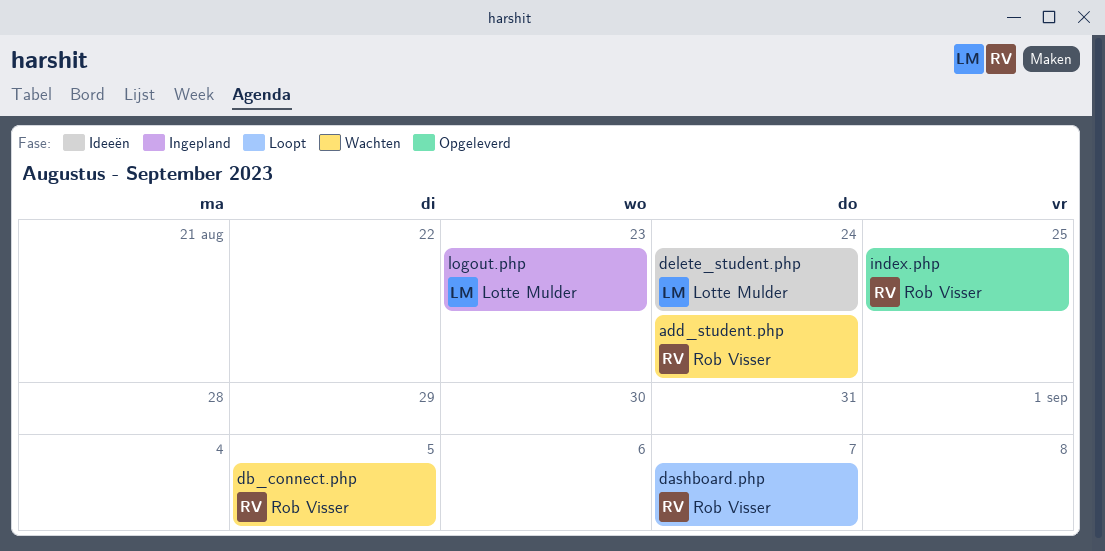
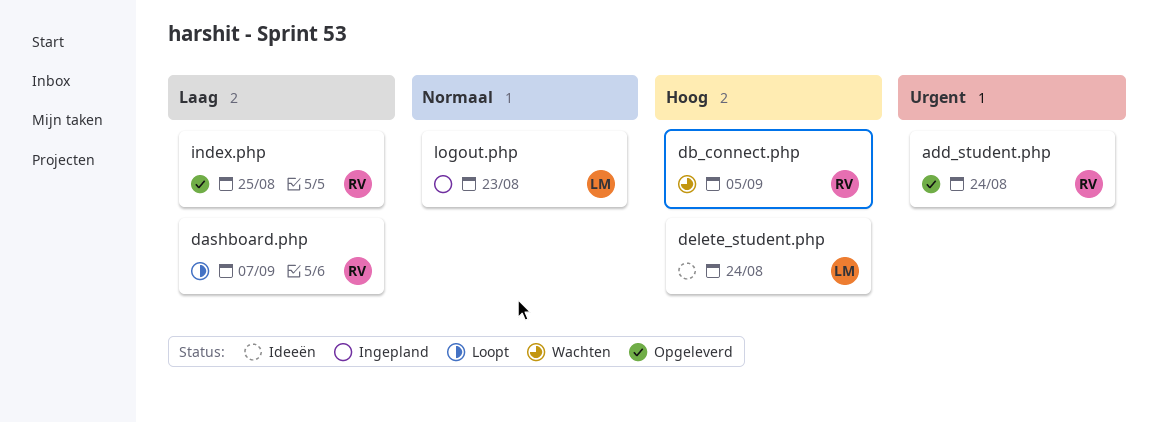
add_student.php, status: Wachten -> Opgeleverd

